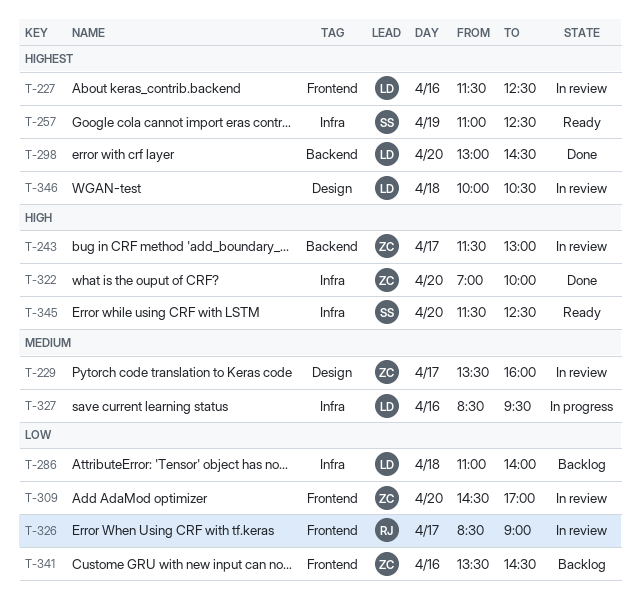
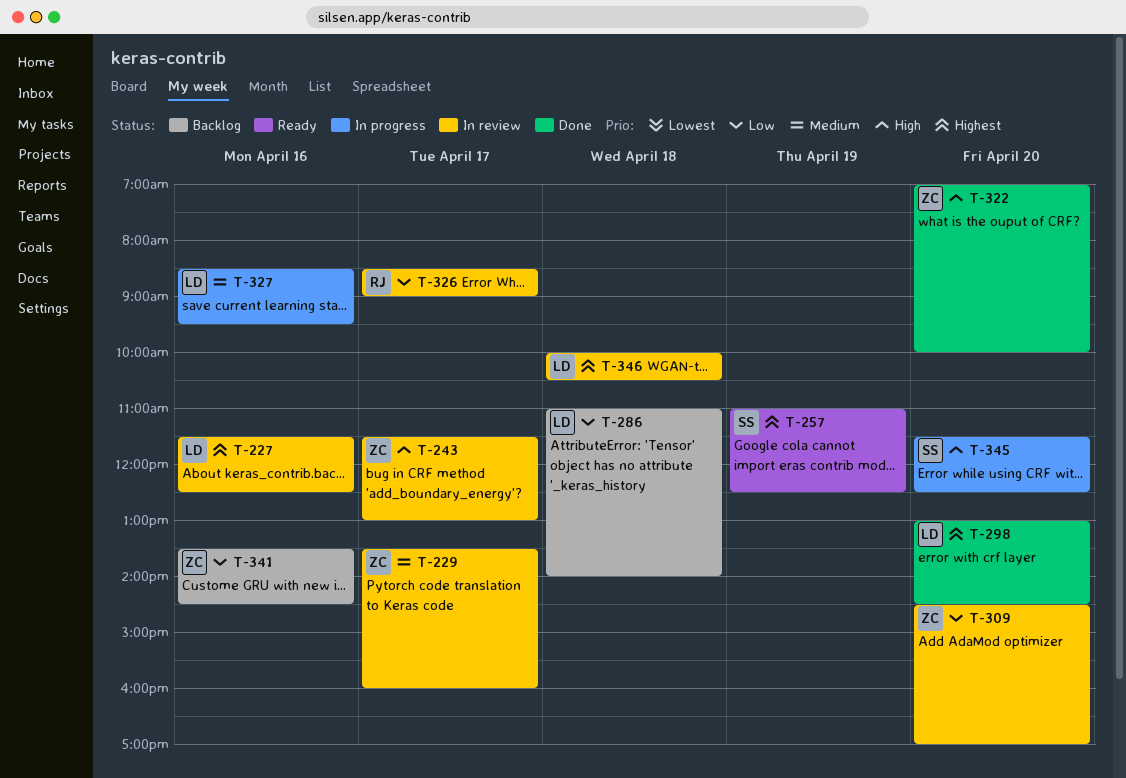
T-345, status: Ready -> In progress

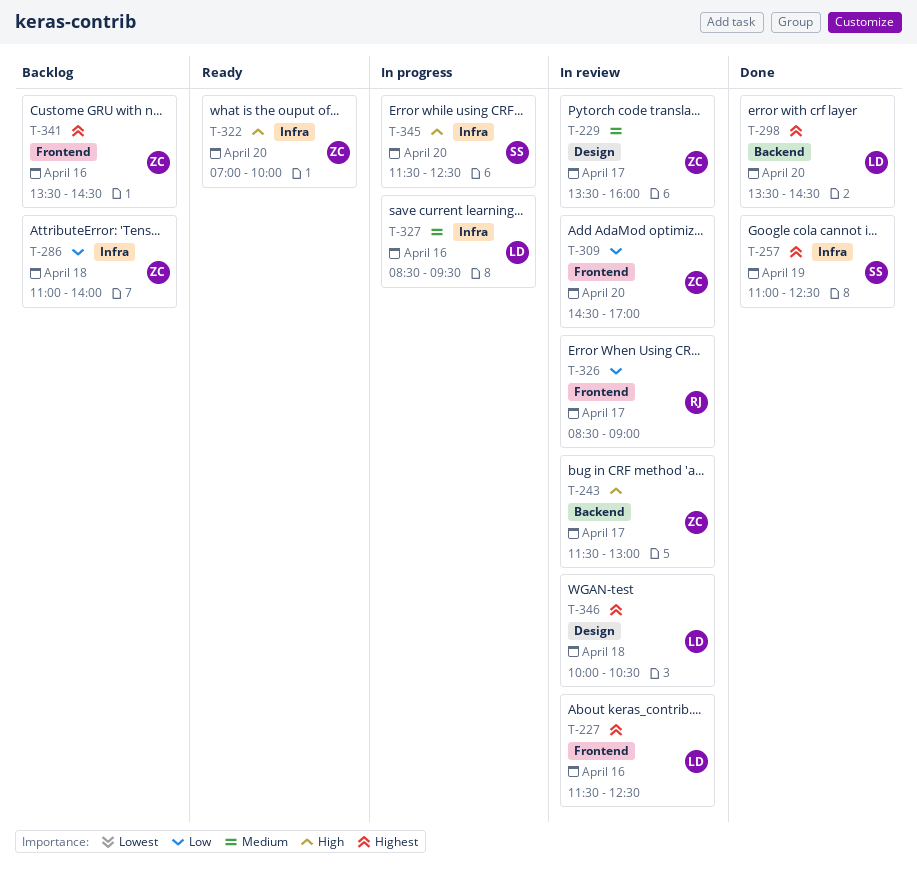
T-257, status: Ready -> Done
T-286, owner: LD -> ZC
T-298, begins: 13:00 -> 13:30
T-322, status: Done -> Ready
T-341, priority: Low -> Highest

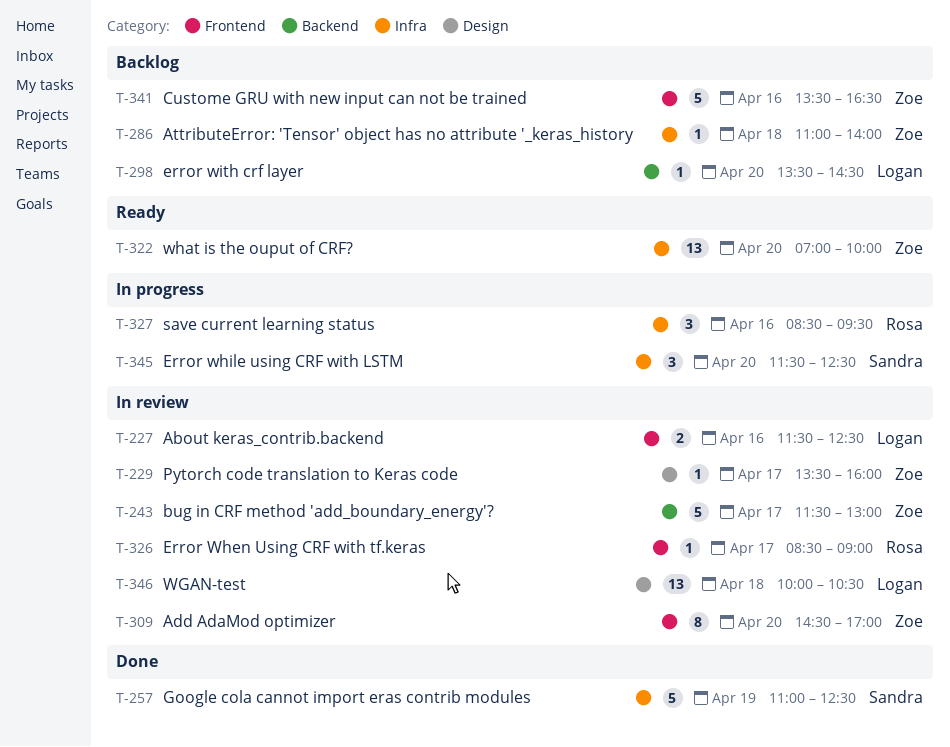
T-298, status: Done -> Backlog
T-327, owner: Logan -> Rosa
T-341, ends: 14:30 -> 16:30

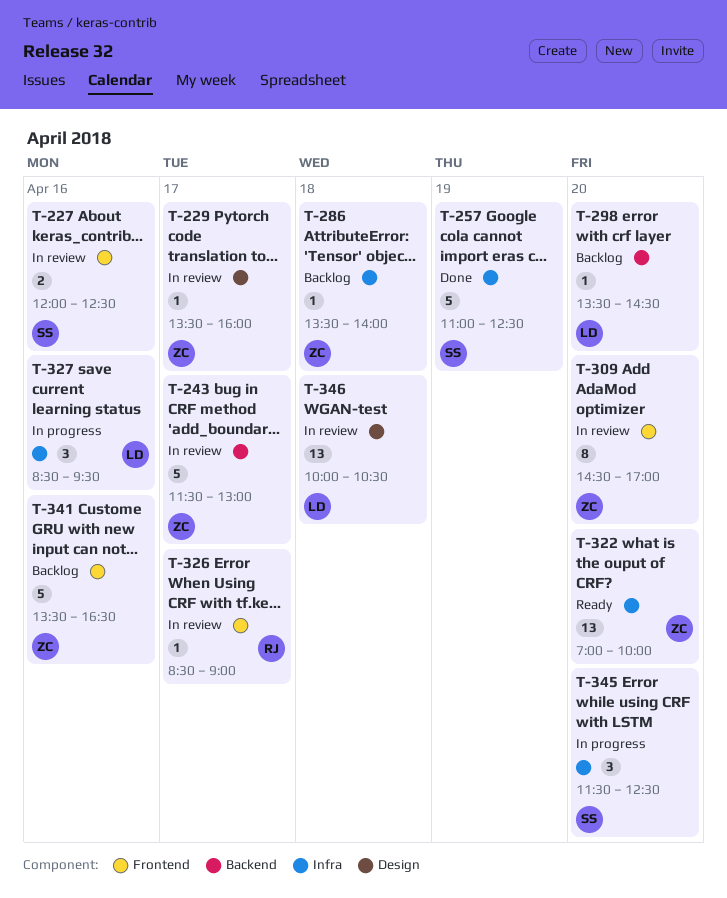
T-227, owner: Logan -> Sandra
T-227, begins: 11:30 -> 12:00
T-286, begins: 11:00 -> 13:30
T-327, owner: Rosa -> Logan

